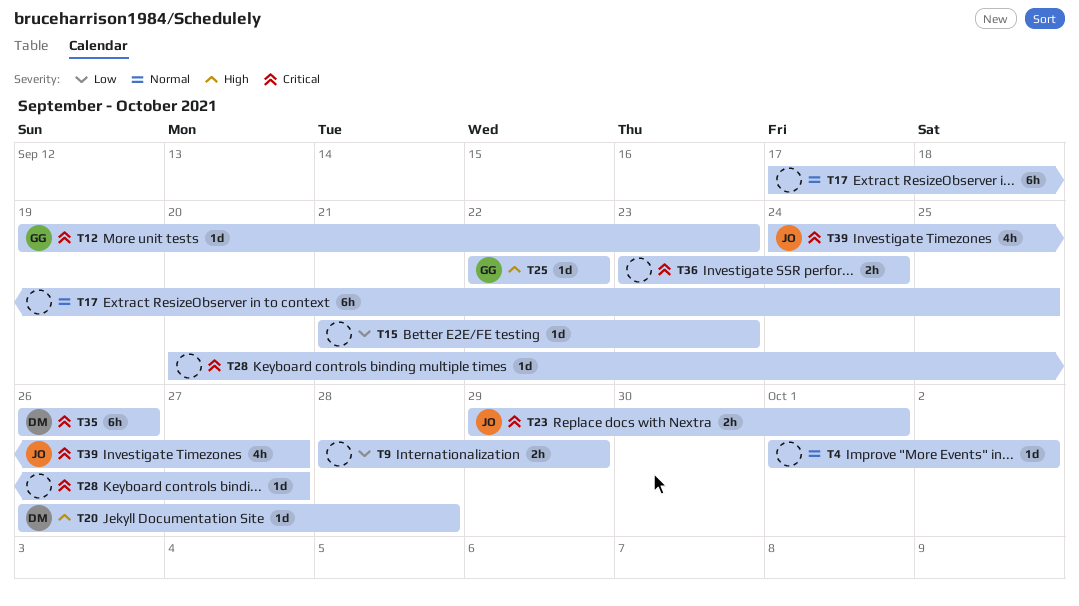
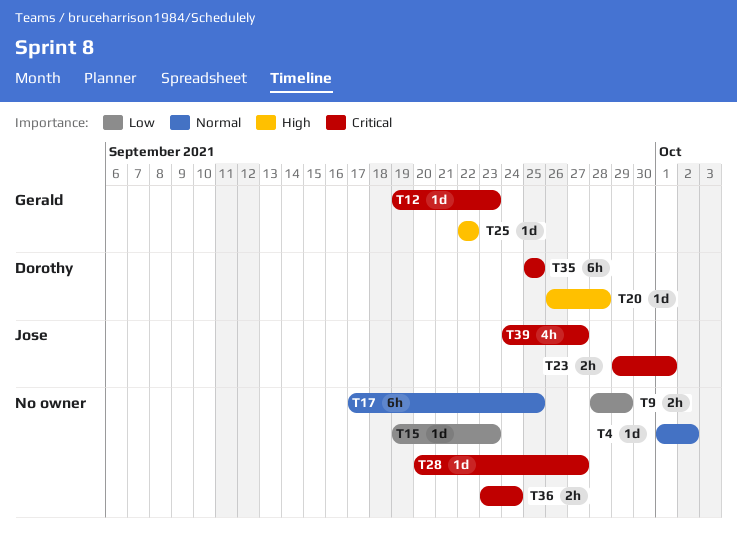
T15, start: Sep 21 -> Sep 19
T35, start: Sep 26 -> Sep 25
T35, due: Sep 26 -> Sep 25

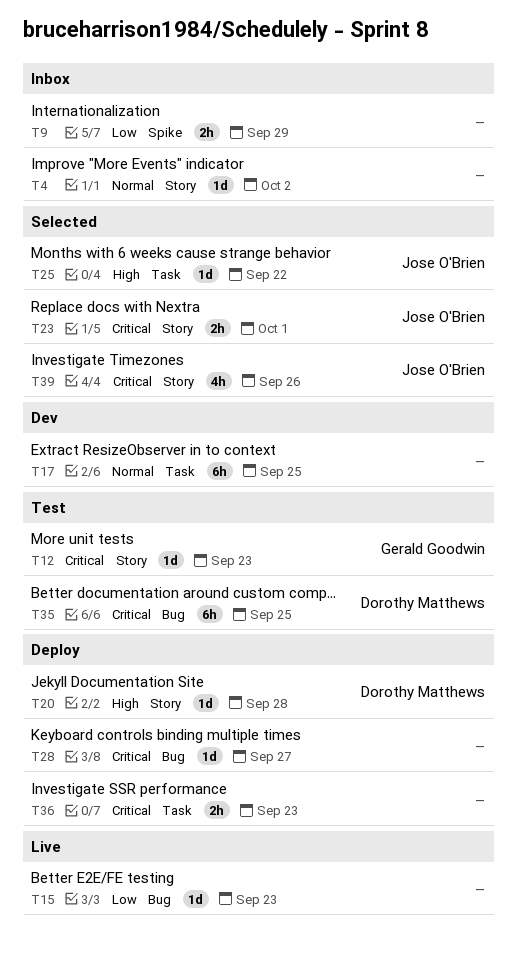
T25, owner: Gerald Goodwin -> Jose O'Brien
T36, due: Sep 24 -> Sep 23
T39, due: Sep 27 -> Sep 26

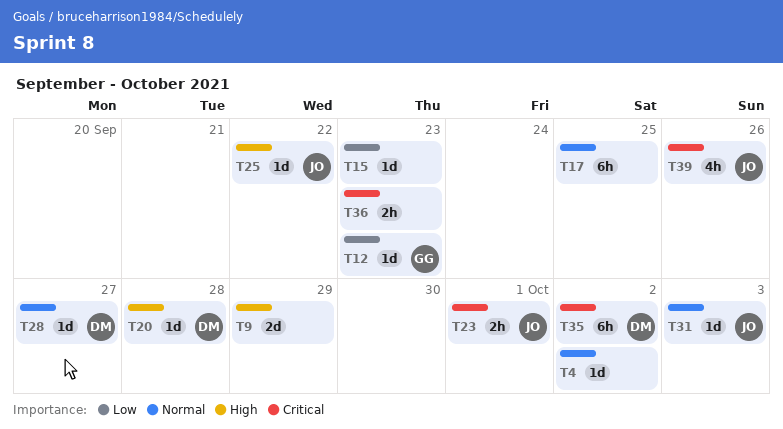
T9, priority: Low -> High
T9, estimate: 2h -> 2d
T12, priority: Critical -> Low
T28, owner: none -> Dorothy Matthews
T28, priority: Critical -> Normal
T31: none -> present
T35, due: Sep 25 -> Oct 2

